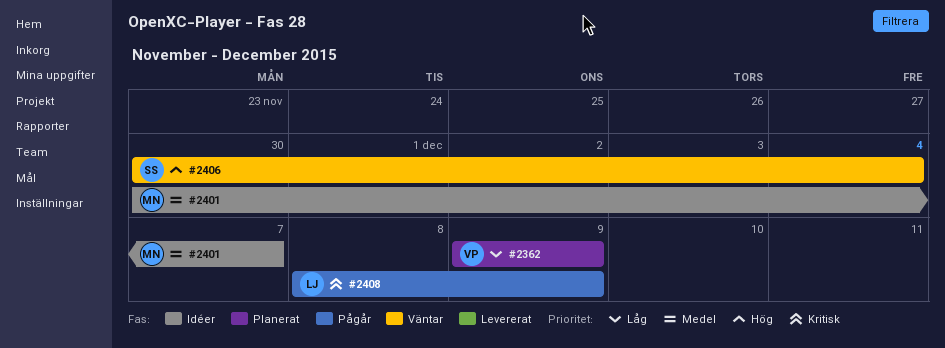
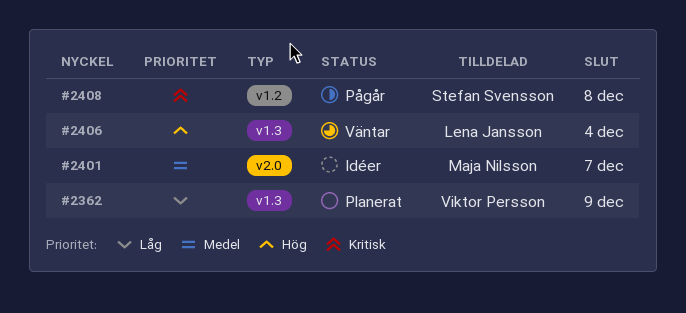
#2406, owner: Stefan Svensson -> Lena Jansson
#2408, owner: Lena Jansson -> Stefan Svensson
#2408, due: Dec 9 -> Dec 8

